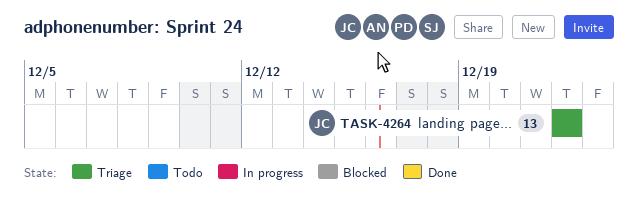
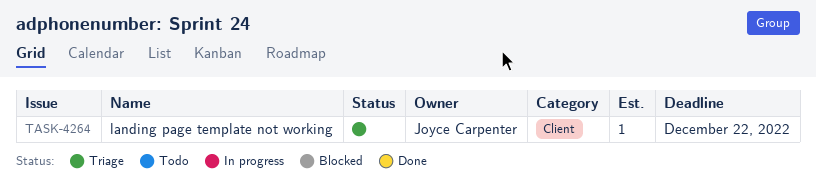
TASK-4264, estimate: 13 -> 1

